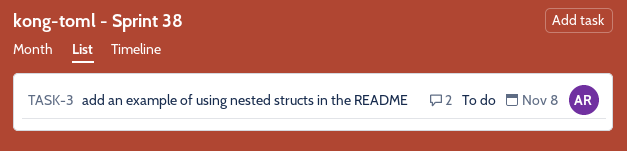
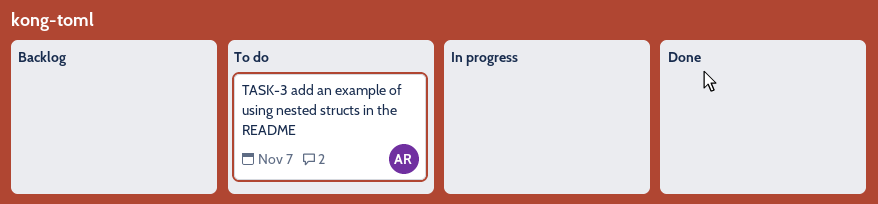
TASK-3, due: Nov 8 -> Nov 7

